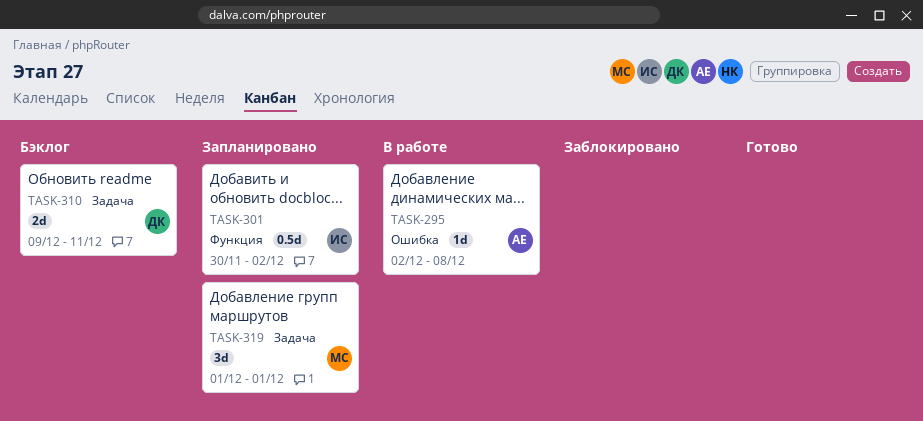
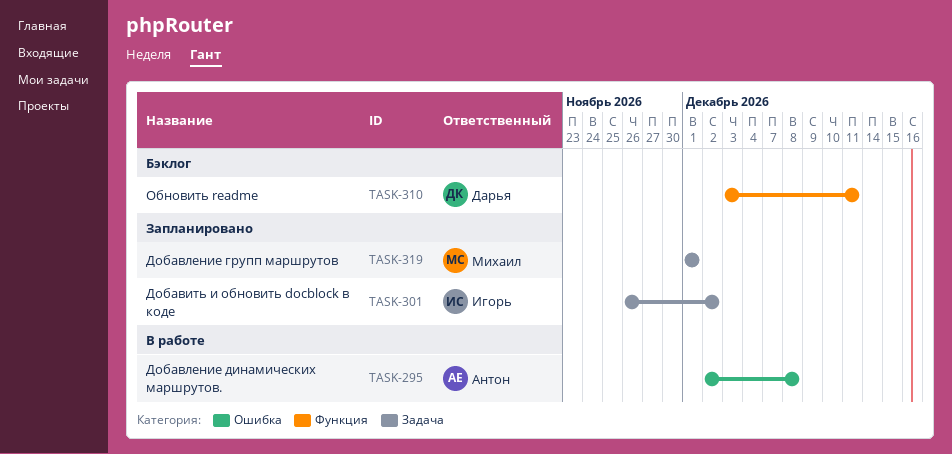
TASK-301, label: Функция -> Задача
TASK-301, start: Nov 30 -> Nov 26
TASK-310, label: Задача -> Функция
TASK-310, start: Dec 9 -> Dec 3

